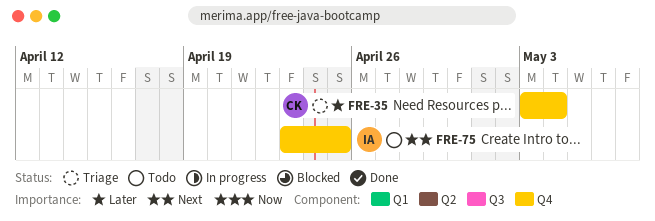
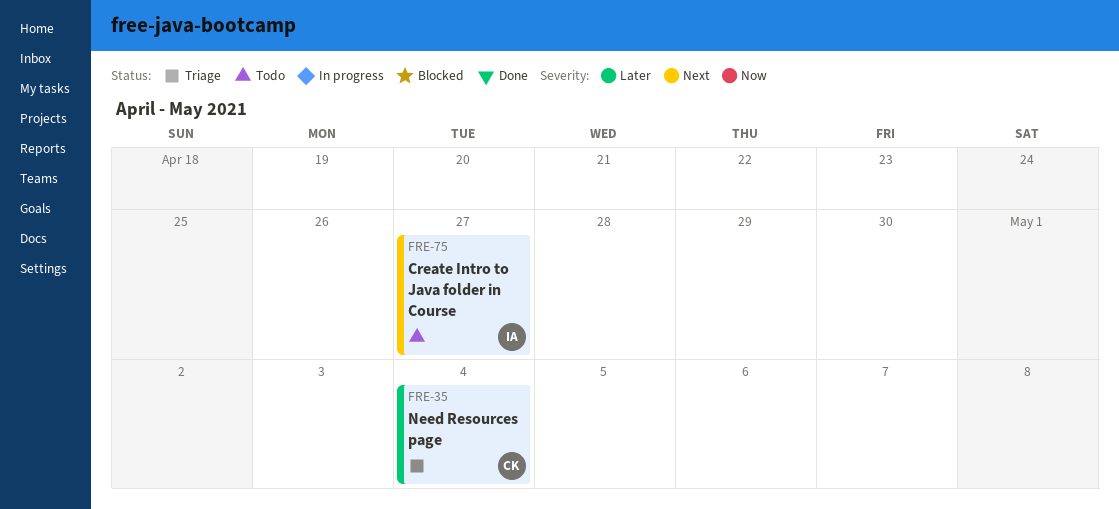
FRE-75, due: Apr 25 -> Apr 27

